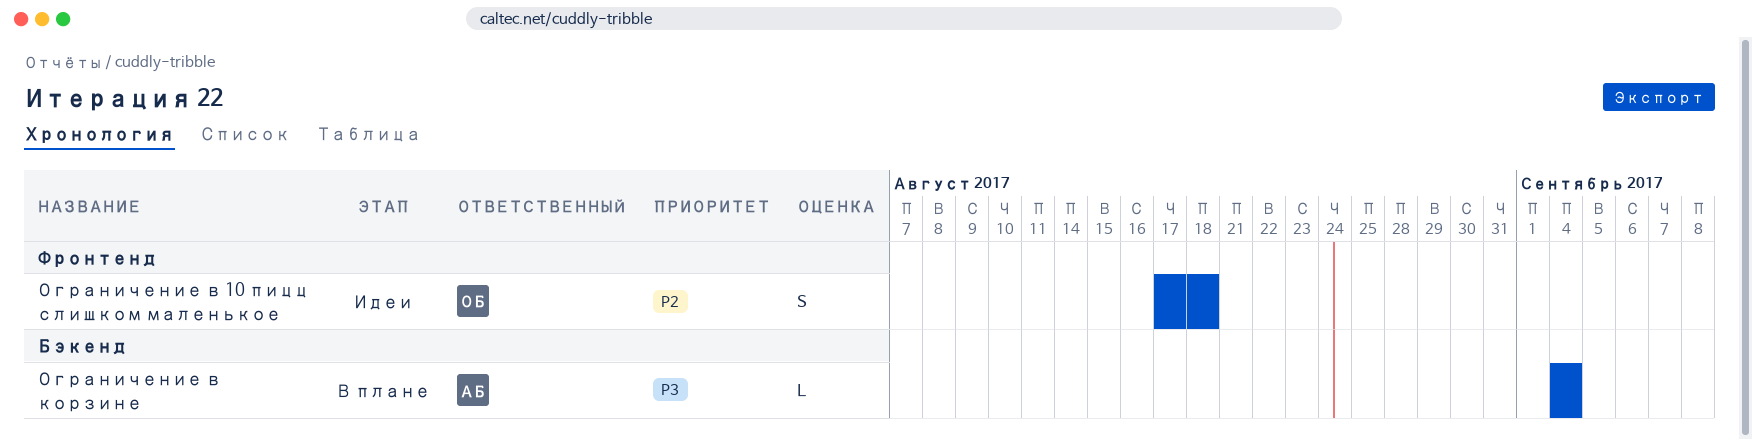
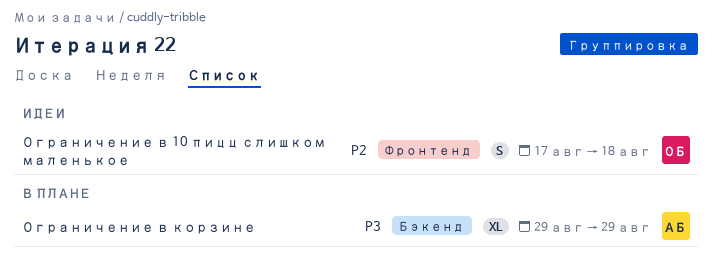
Ограничение в корзине, estimate: L -> XL
Ограничение в корзине, start: Sep 4 -> Aug 29
Ограничение в корзине, due: Sep 4 -> Aug 29

